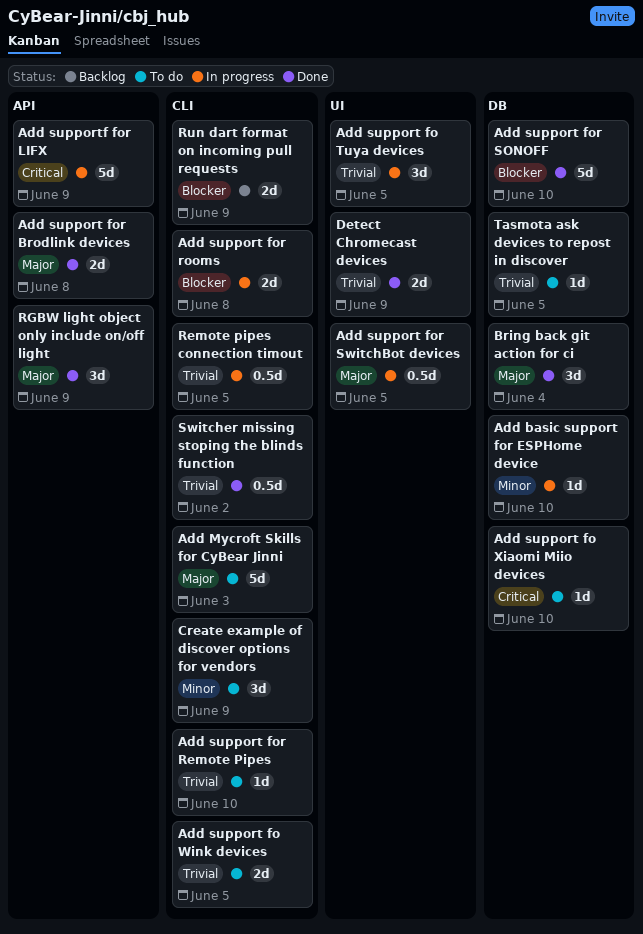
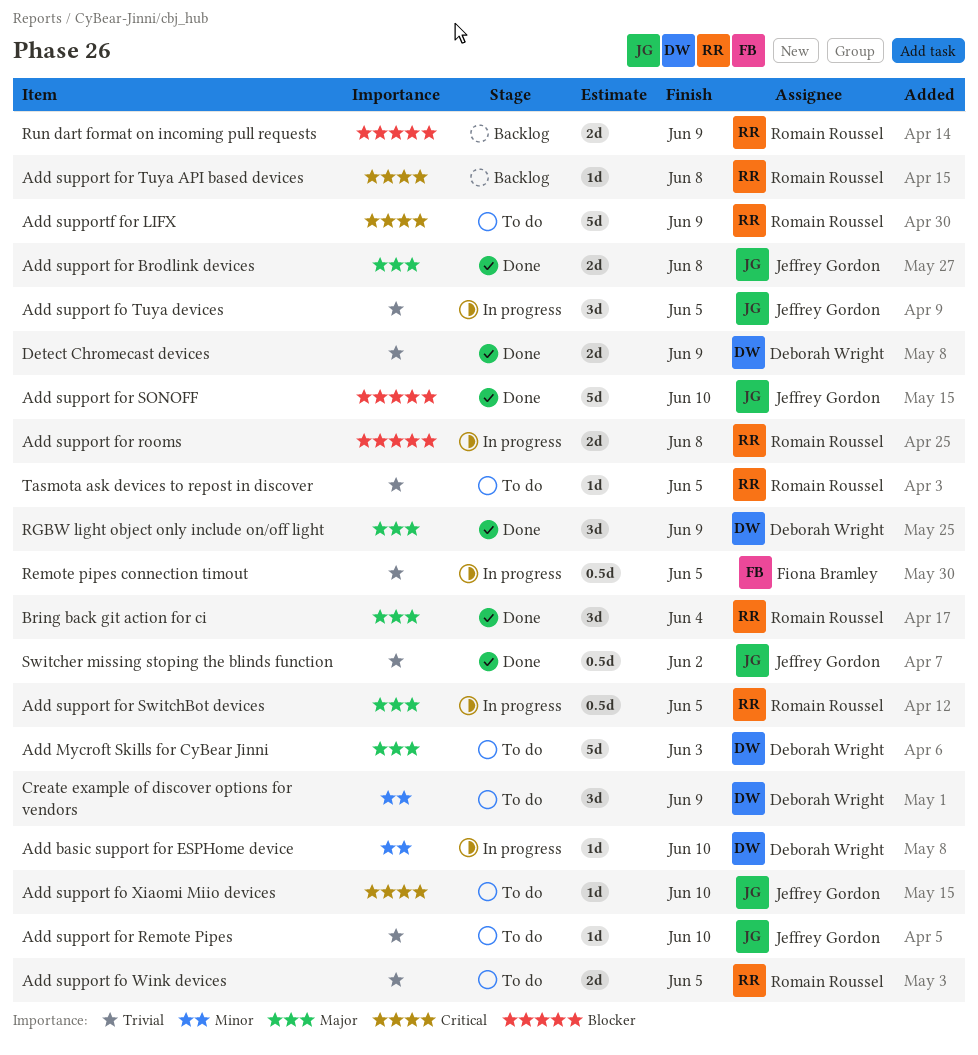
Add support for Tuya API based devices: none -> present
Add supportf for LIFX, status: In progress -> To do

